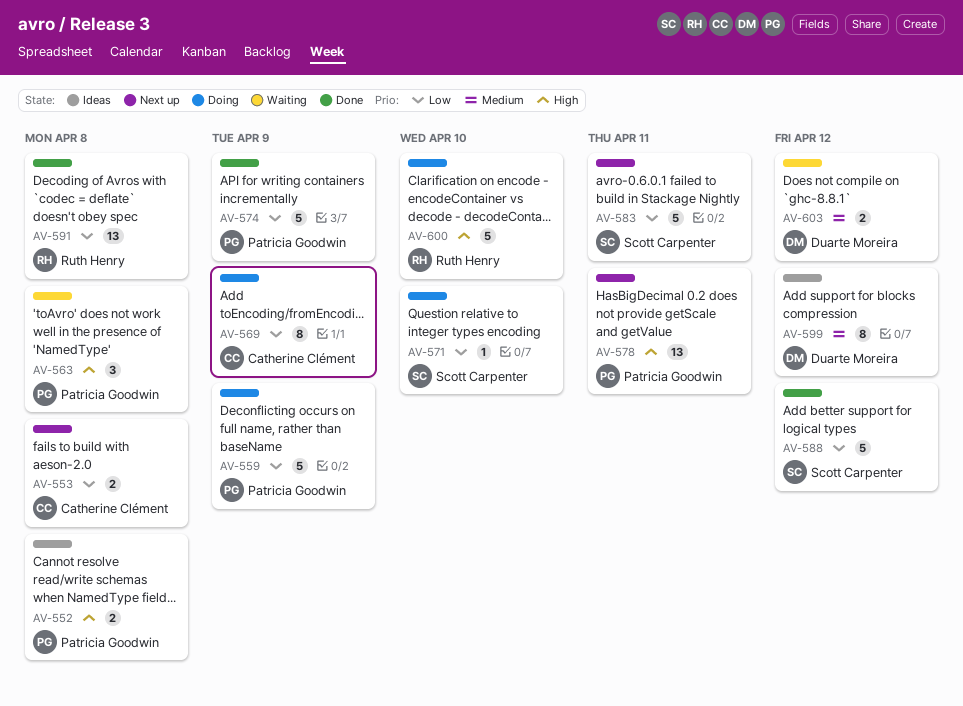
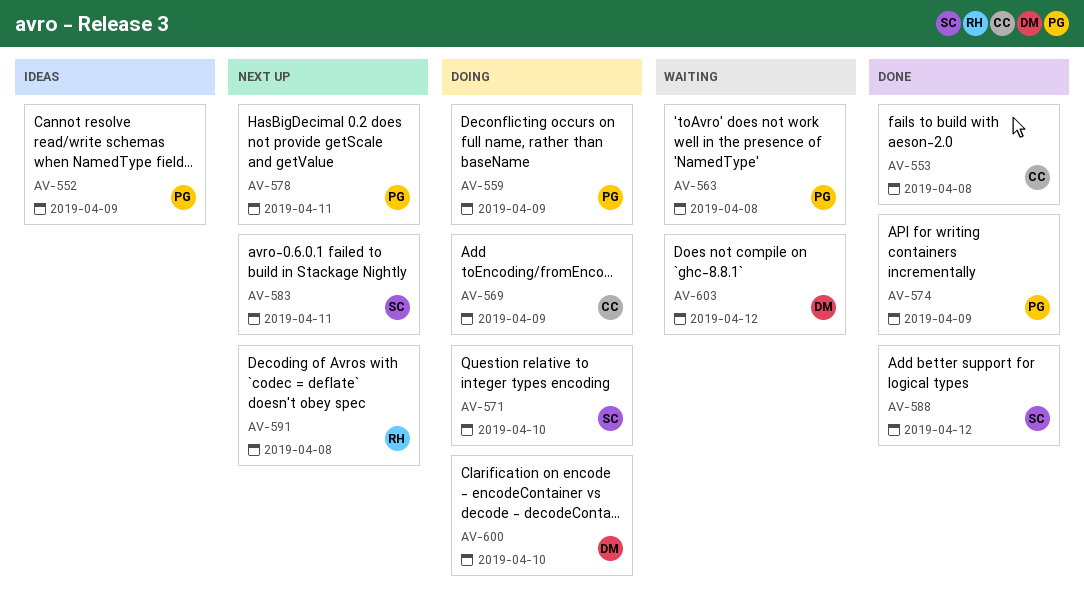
AV-552, due: Apr 8 -> Apr 9
AV-553, status: Next up -> Done
AV-591, status: Done -> Next up
AV-599: present -> none
AV-600, owner: Ruth Henry -> Duarte Moreira

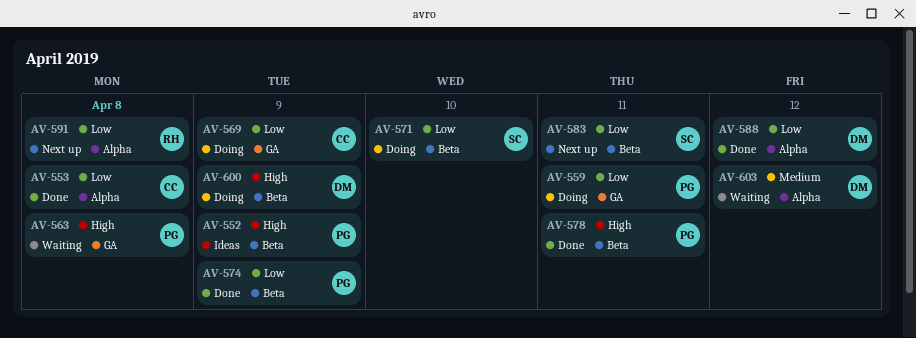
AV-559, due: Apr 9 -> Apr 11
AV-578, status: Next up -> Done
AV-588, owner: SC -> DM
AV-600, due: Apr 10 -> Apr 9

